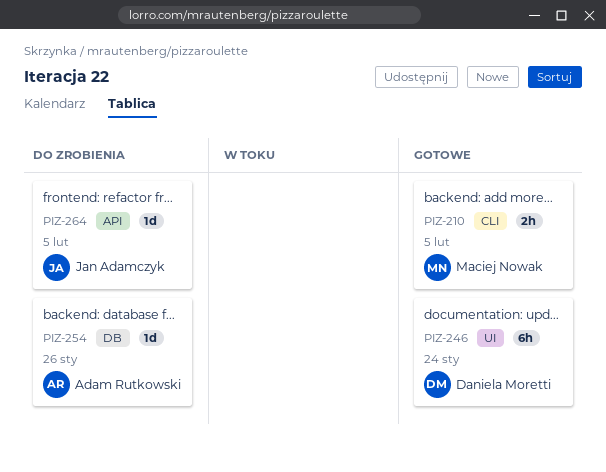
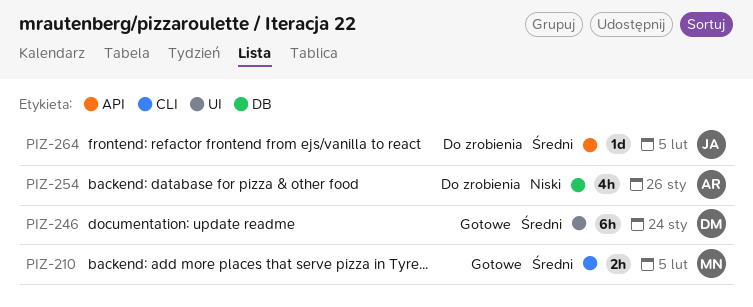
PIZ-254, estimate: 1d -> 4h

